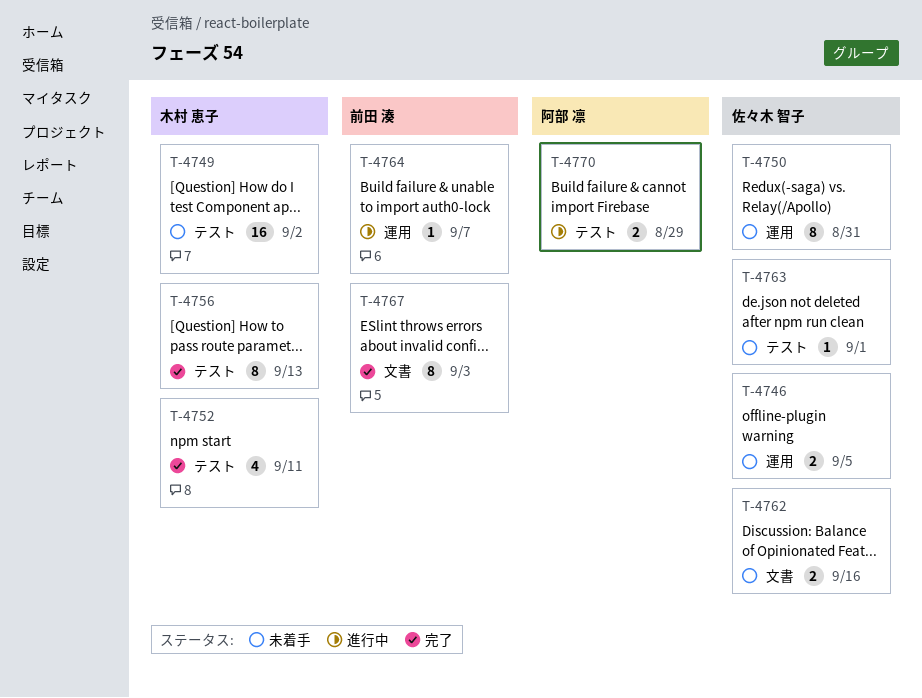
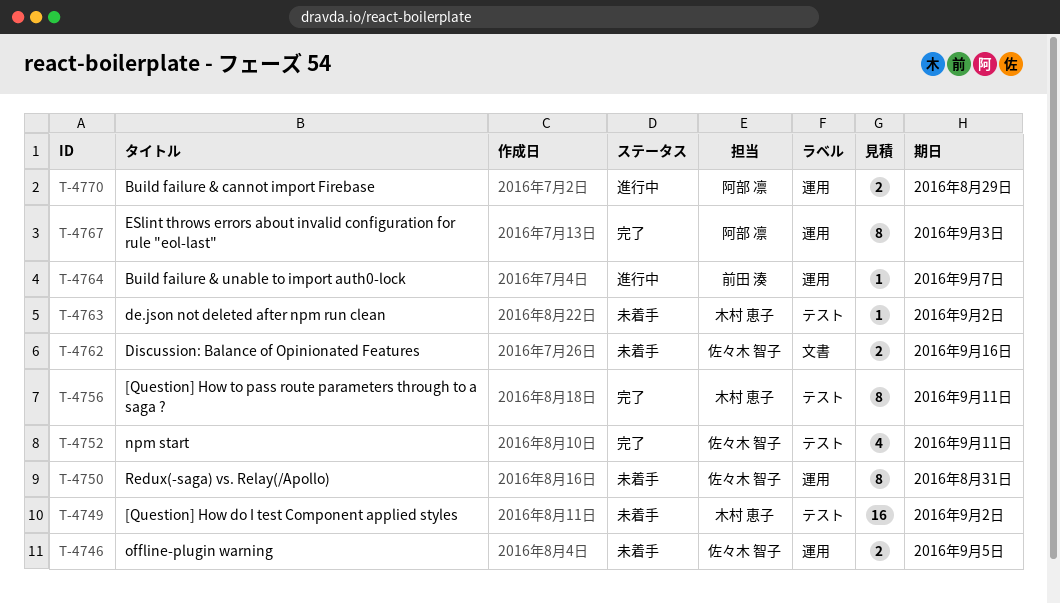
T-4752, owner: 木村 恵子 -> 佐々木 智子
T-4756, due: Sep 13 -> Sep 11
T-4763, owner: 佐々木 智子 -> 木村 恵子
T-4763, due: Sep 1 -> Sep 2
T-4767, owner: 前田 湊 -> 阿部 凛
T-4767, label: 文書 -> 運用
T-4770, label: テスト -> 運用

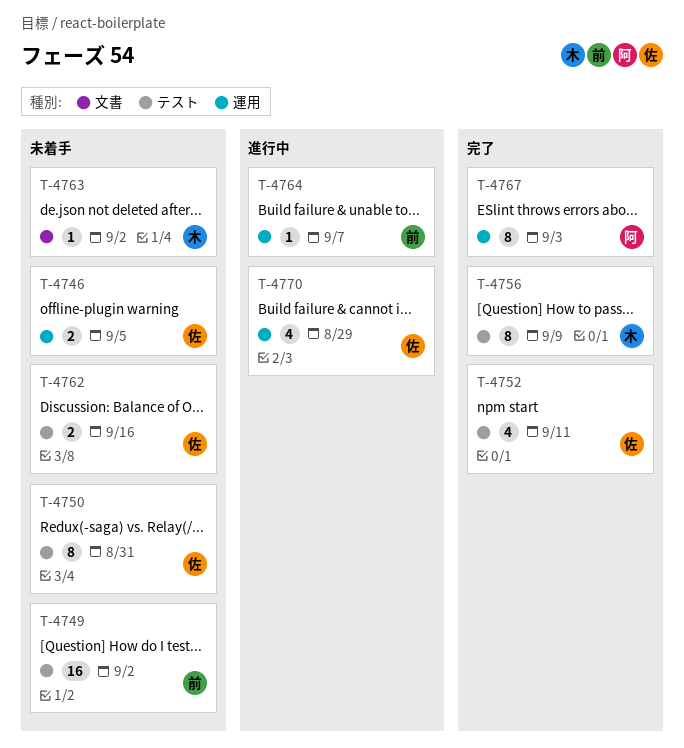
T-4749, owner: 木村 恵子 -> 前田 湊
T-4750, label: 運用 -> テスト
T-4756, due: Sep 11 -> Sep 9
T-4762, label: 文書 -> テスト
T-4763, label: テスト -> 文書
T-4770, owner: 阿部 凛 -> 佐々木 智子
T-4770, estimate: 2 -> 4

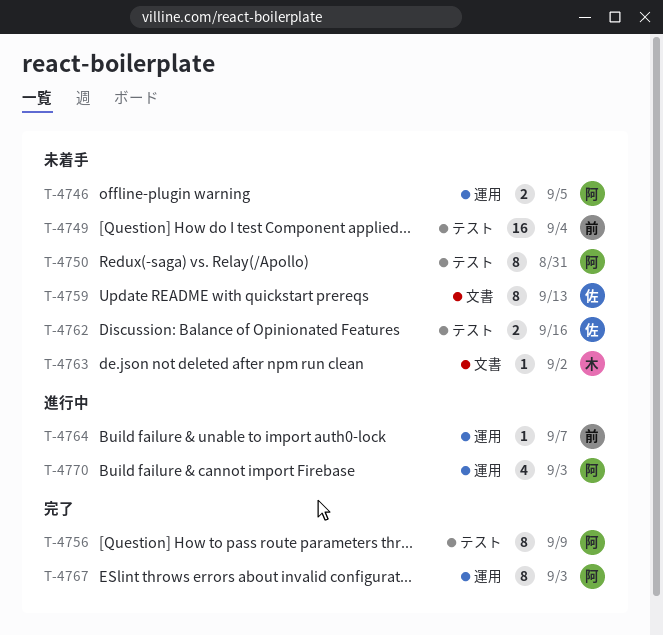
T-4746, owner: 佐 -> 阿
T-4749, due: Sep 2 -> Sep 4
T-4750, owner: 佐 -> 阿
T-4752: present -> none
T-4756, owner: 木 -> 阿
T-4759: none -> present
T-4770, owner: 佐 -> 阿
T-4770, due: Aug 29 -> Sep 3

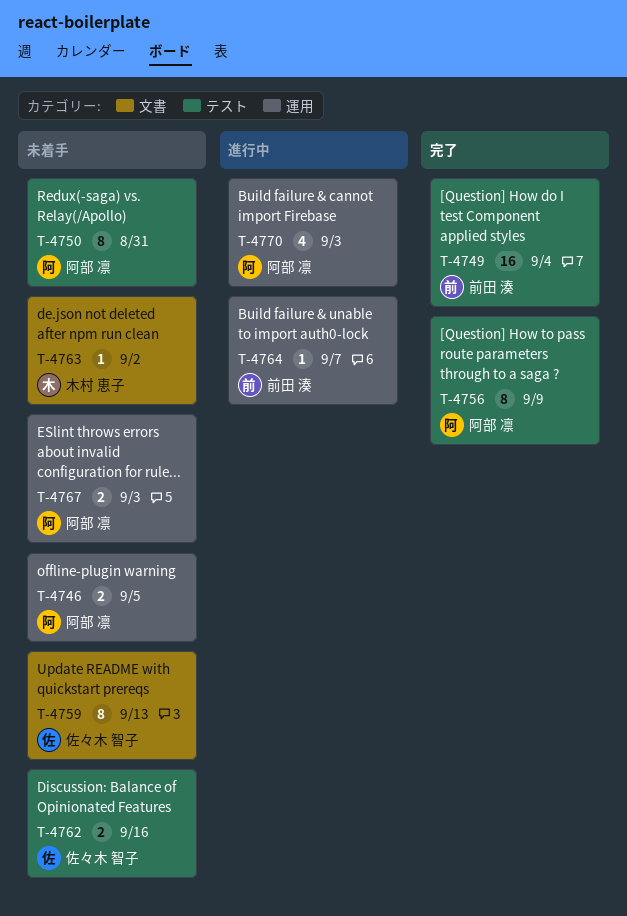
T-4749, status: 未着手 -> 完了
T-4767, status: 完了 -> 未着手
T-4767, estimate: 8 -> 2

